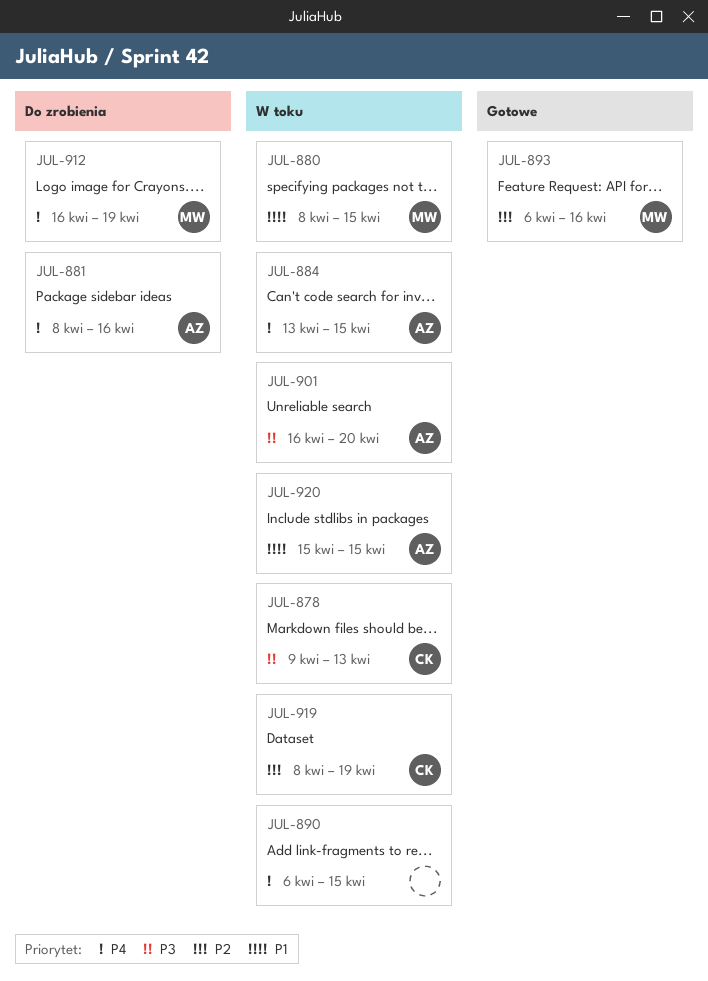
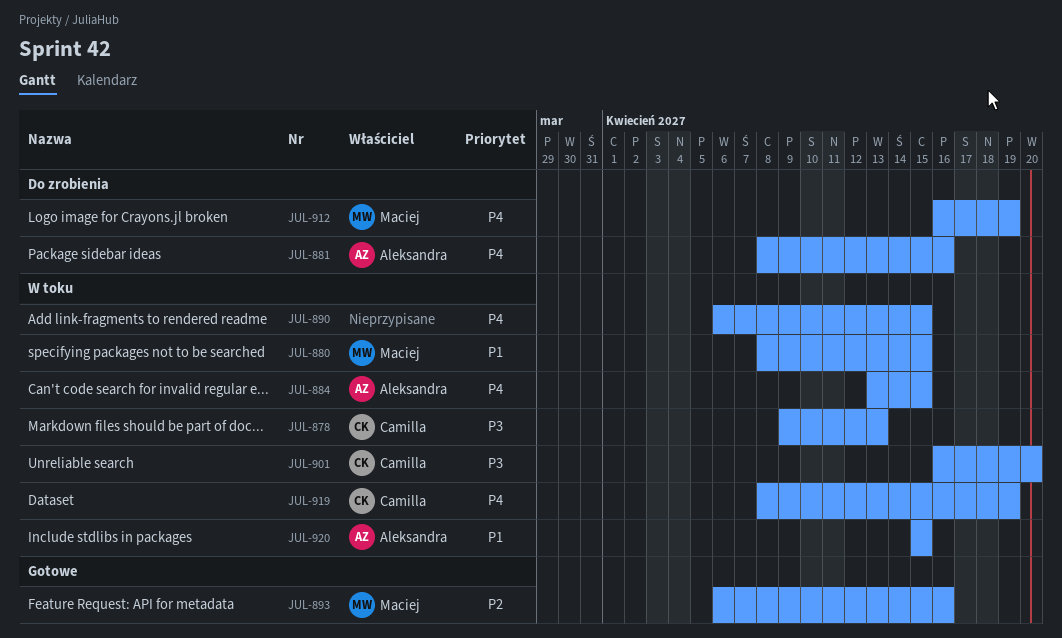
JUL-901, owner: Aleksandra -> Camilla
JUL-919, priority: P2 -> P4

